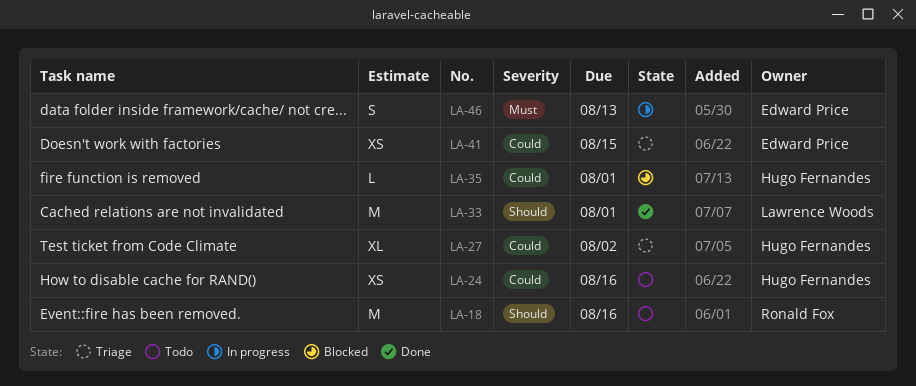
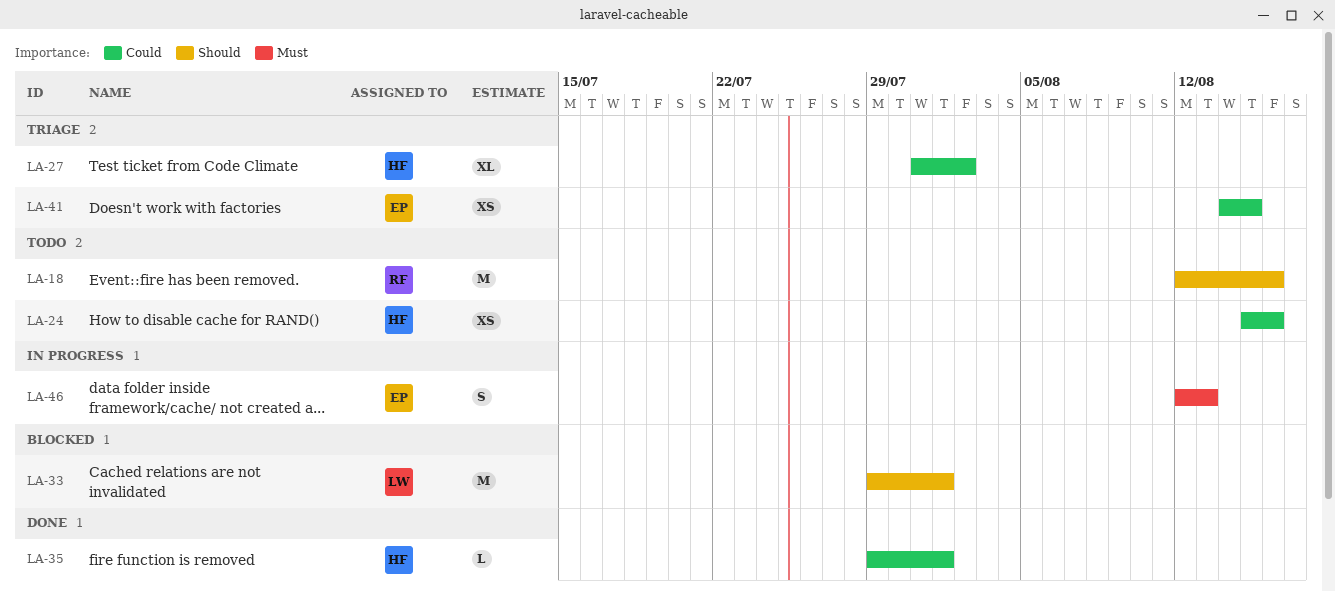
LA-33, status: Done -> Blocked
LA-35, status: Blocked -> Done

